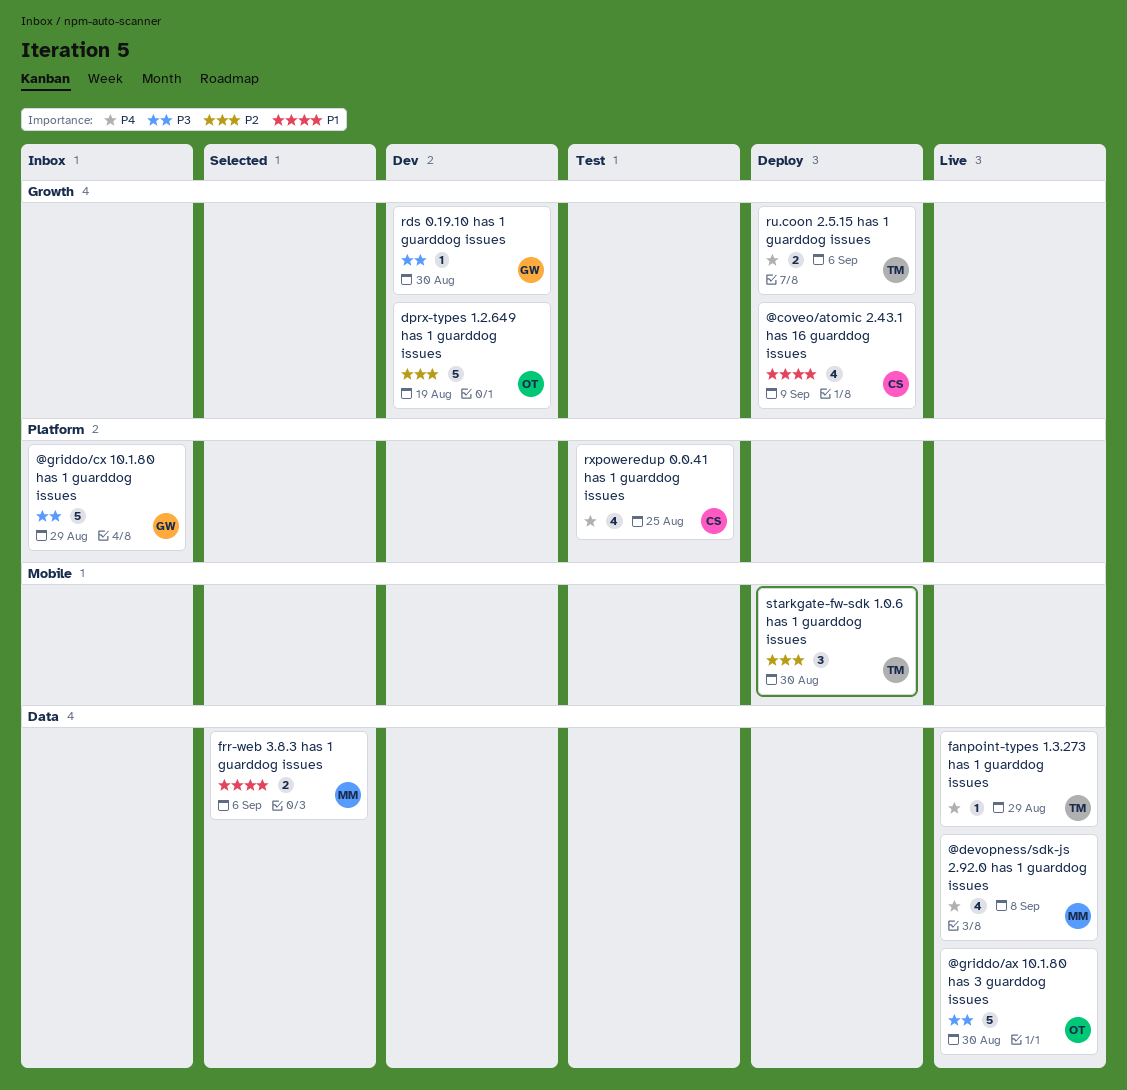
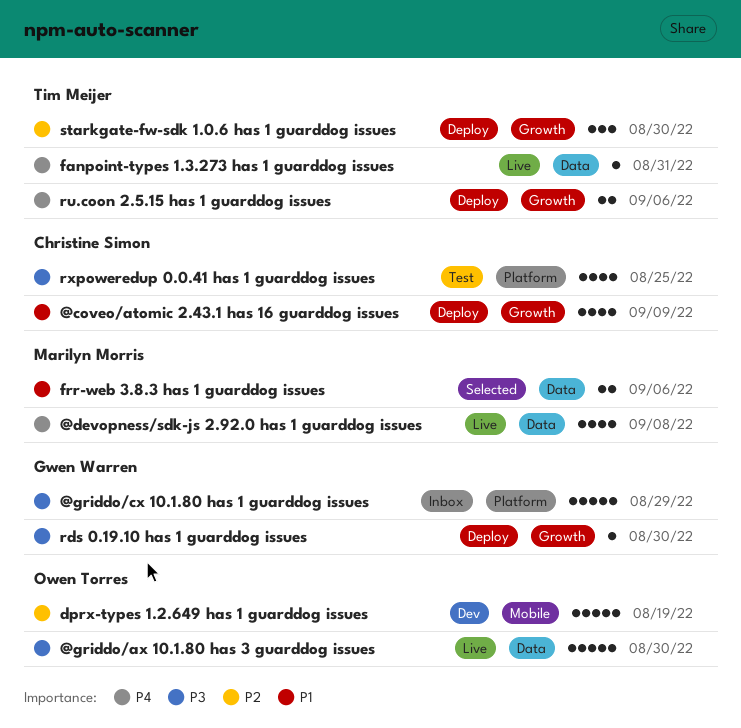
dprx-types 1.2.649 has 1 guarddog issues, label: Growth -> Mobile
fanpoint-types 1.3.273 has 1 guarddog issues, due: Aug 29 -> Aug 31
rds 0.19.10 has 1 guarddog issues, status: Dev -> Deploy
rxpoweredup 0.0.41 has 1 guarddog issues, priority: P4 -> P3
starkgate-fw-sdk 1.0.6 has 1 guarddog issues, label: Mobile -> Growth

